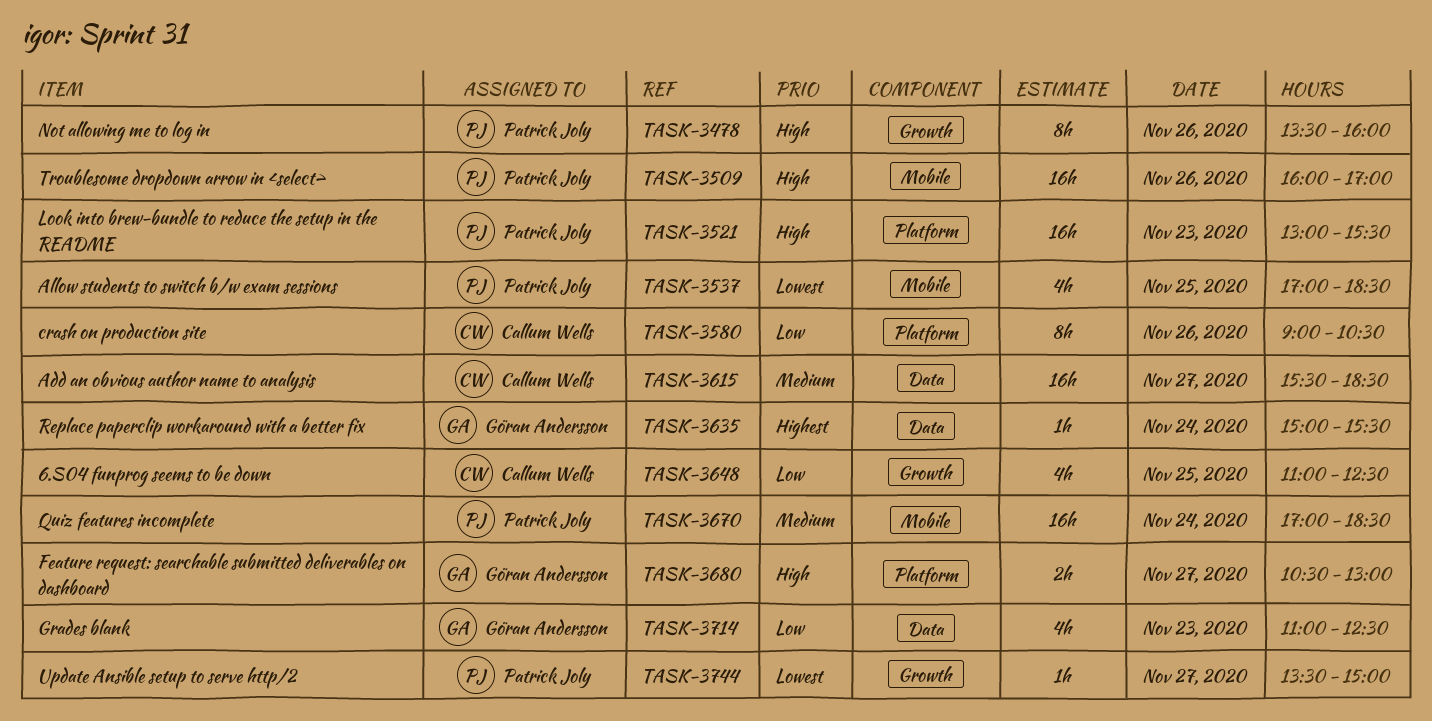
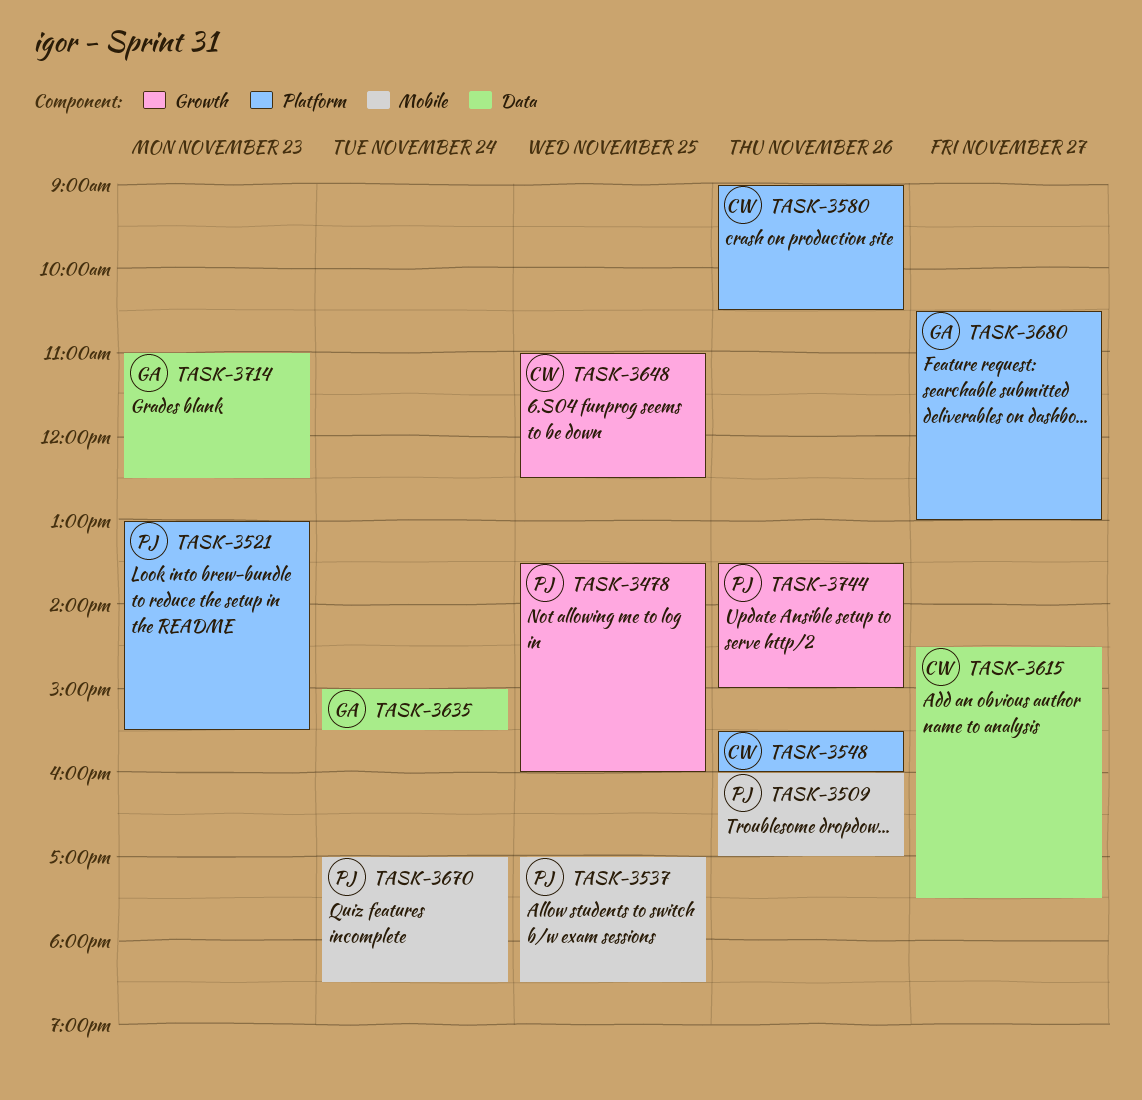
TASK-3478, day: Nov 26 -> Nov 25
TASK-3548: none -> present
TASK-3615, begins: 15:30 -> 14:30
TASK-3615, ends: 18:30 -> 17:30
TASK-3744, day: Nov 27 -> Nov 26

